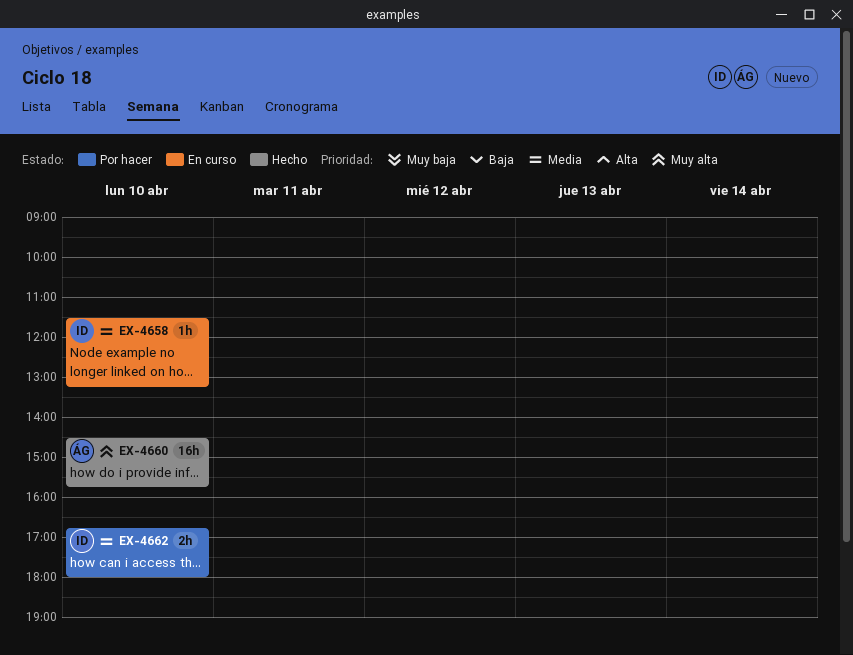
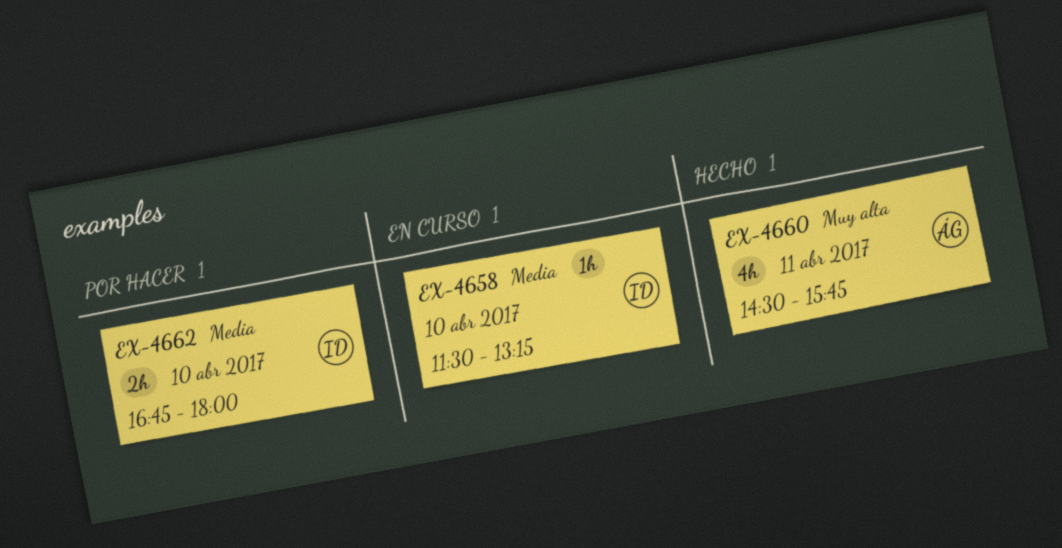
EX-4660, estimate: 16h -> 4h
EX-4660, day: Apr 10 -> Apr 11

